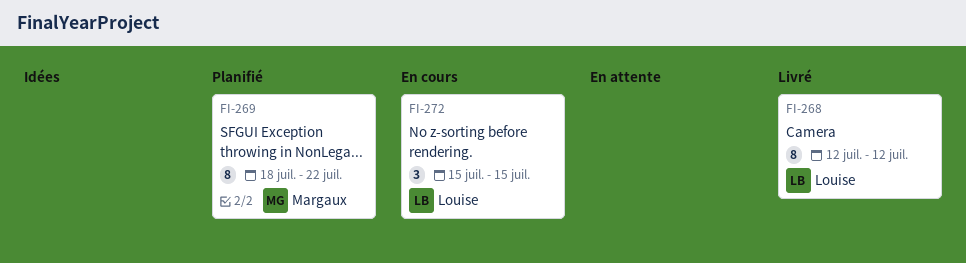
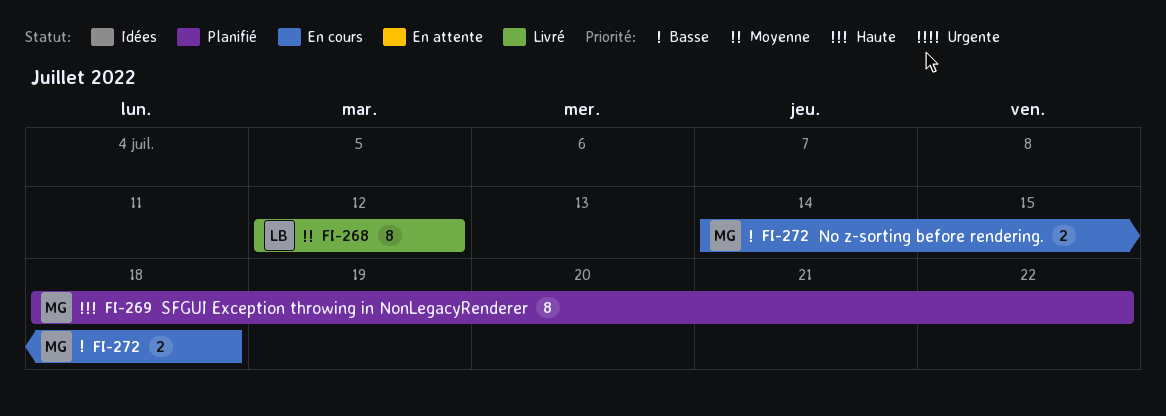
FI-272, owner: Louise -> Margaux
FI-272, estimate: 3 -> 2
FI-272, start: Jul 15 -> Jul 14
FI-272, due: Jul 15 -> Jul 18

